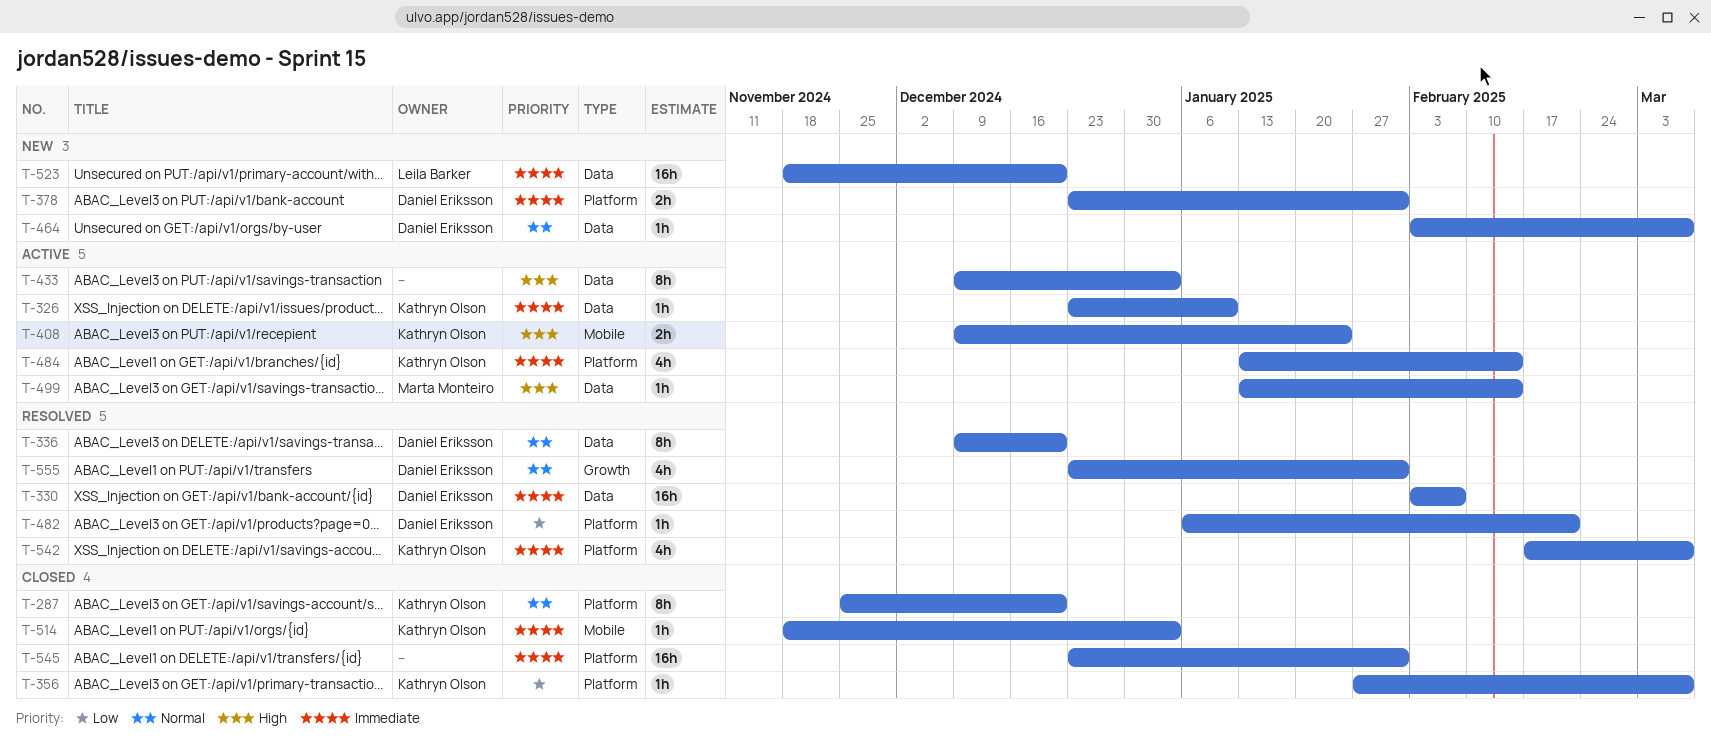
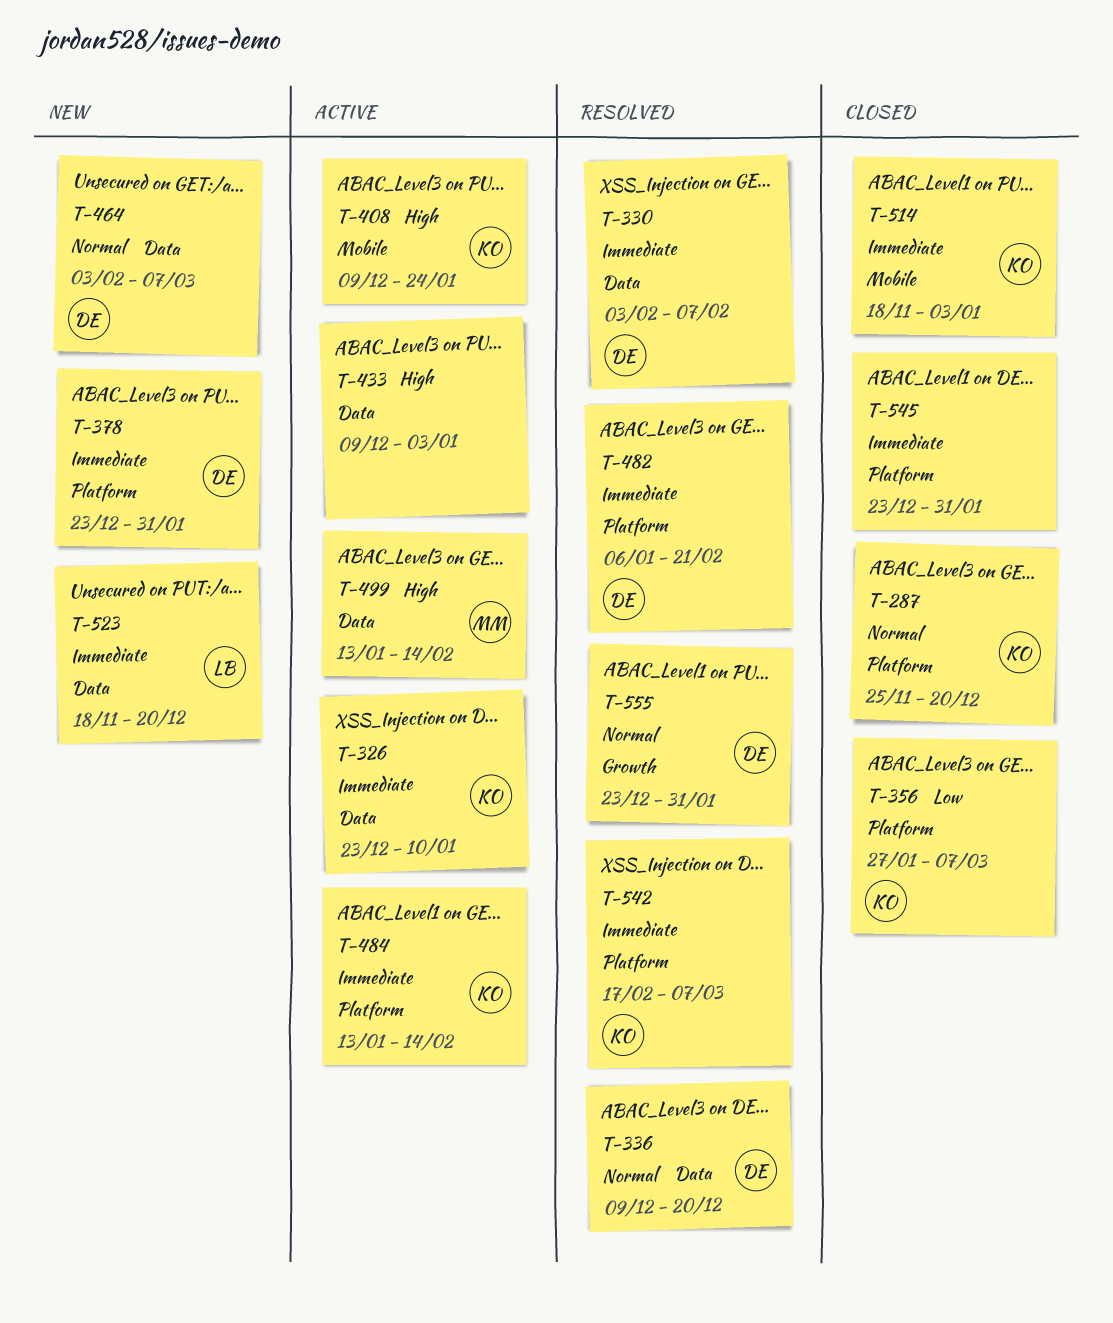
T-482, priority: Low -> Immediate

